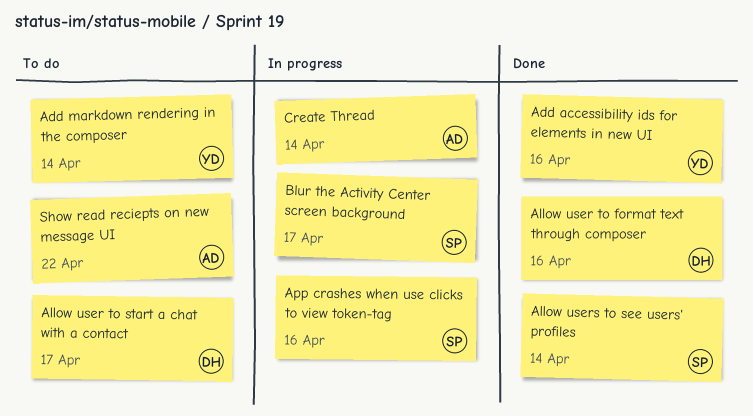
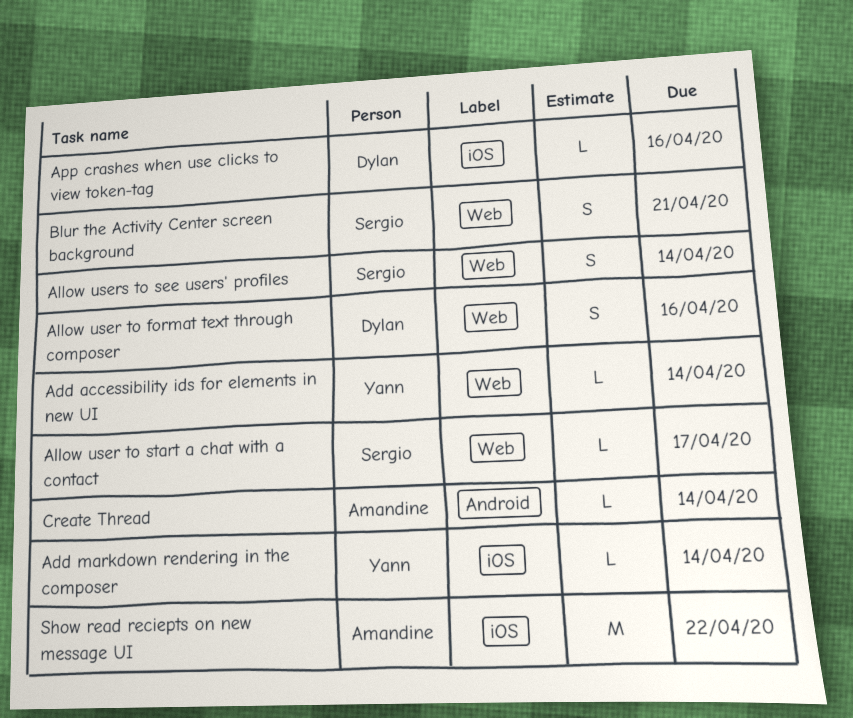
Add accessibility ids for elements in new UI, due: Apr 16 -> Apr 14
Allow user to start a chat with a contact, owner: Dylan -> Sergio
App crashes when use clicks to view token-tag, owner: Sergio -> Dylan
Blur the Activity Center screen background, due: Apr 17 -> Apr 21

